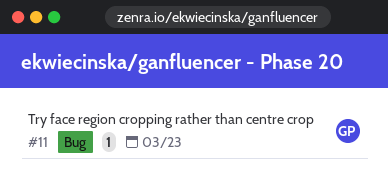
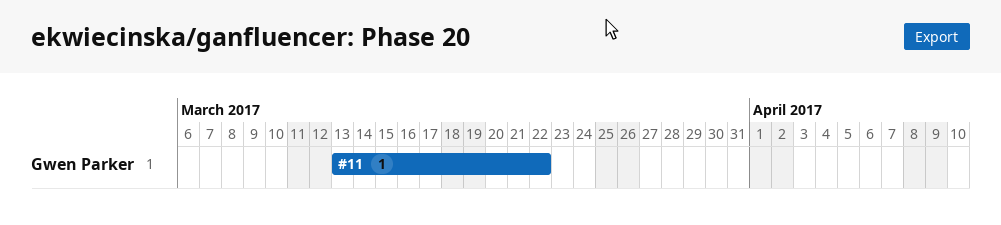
#11, due: Mar 23 -> Mar 22

